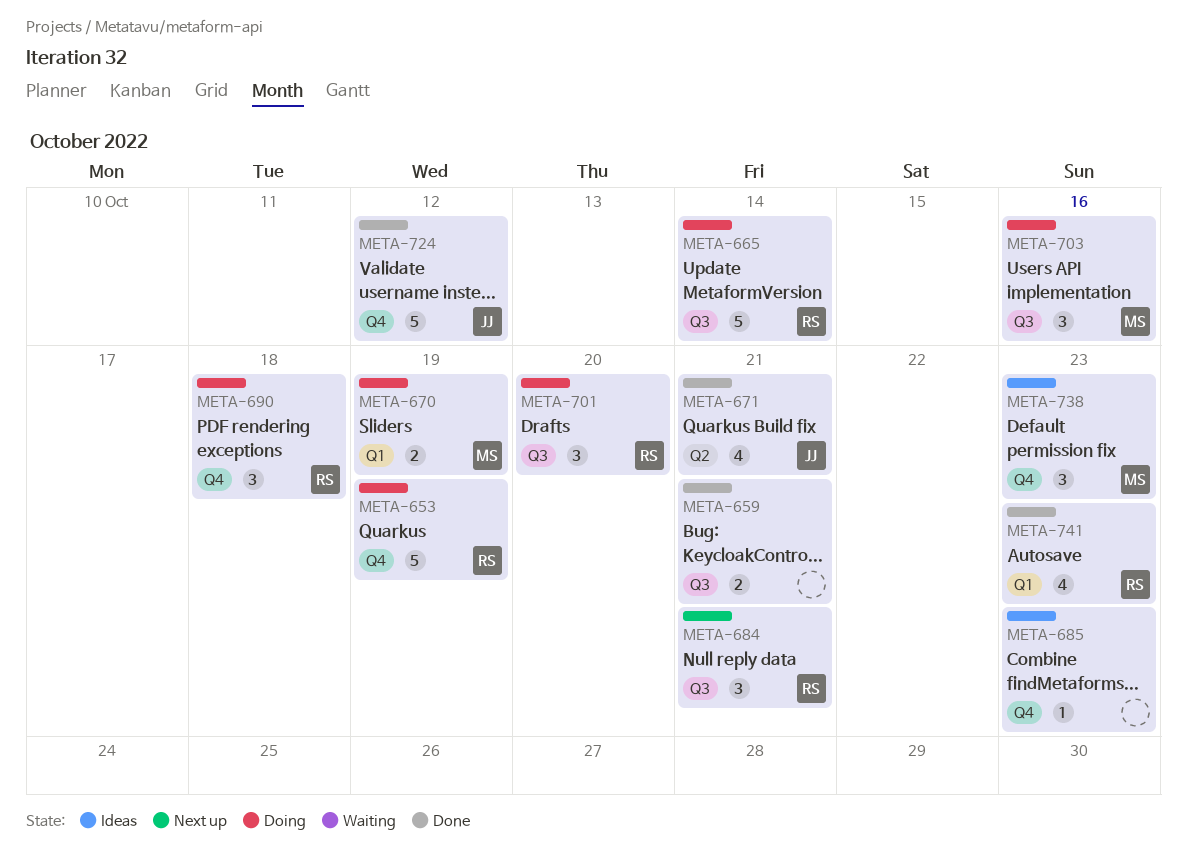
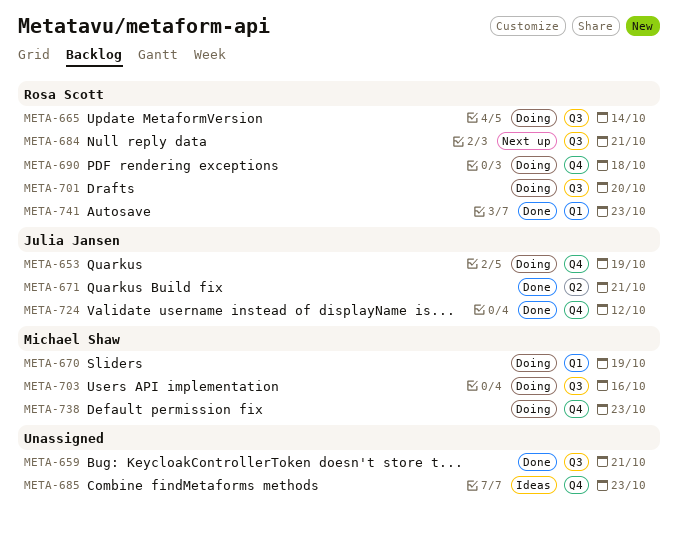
META-653, owner: Rosa Scott -> Julia Jansen
META-738, status: Ideas -> Doing

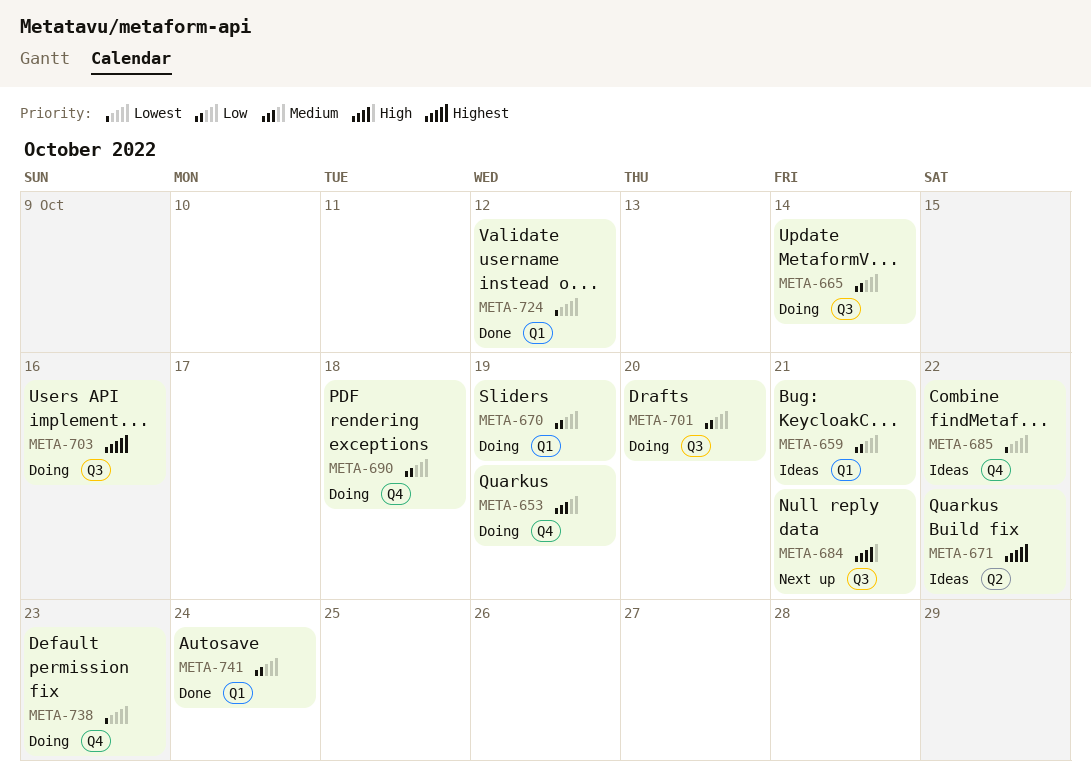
META-659, status: Done -> Ideas
META-659, label: Q3 -> Q1
META-671, status: Done -> Ideas
META-671, due: Oct 21 -> Oct 22
META-685, due: Oct 23 -> Oct 22
META-724, label: Q4 -> Q1
META-741, due: Oct 23 -> Oct 24

